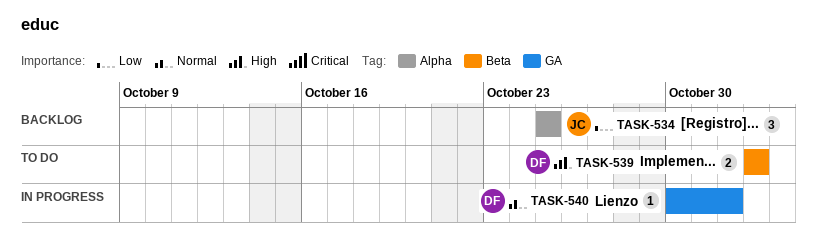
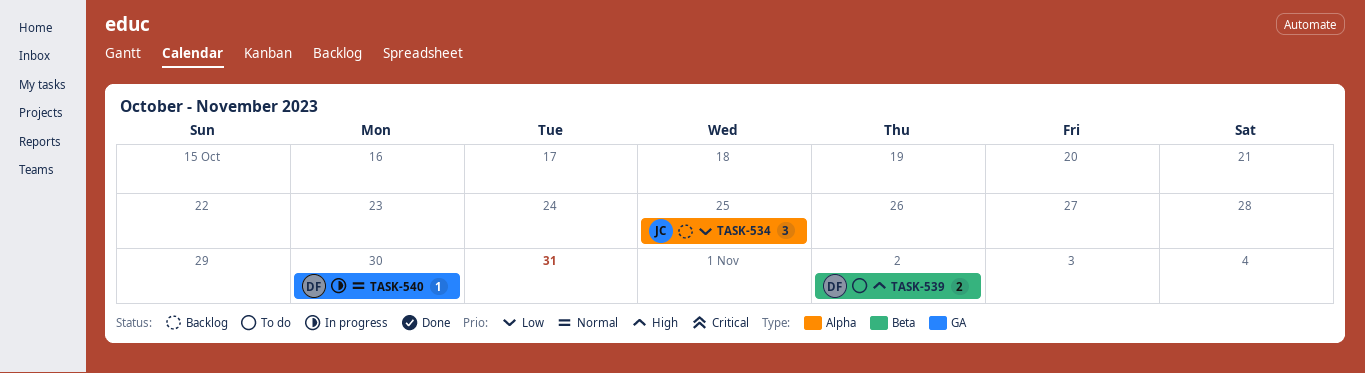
TASK-540, due: Nov 1 -> Oct 30

